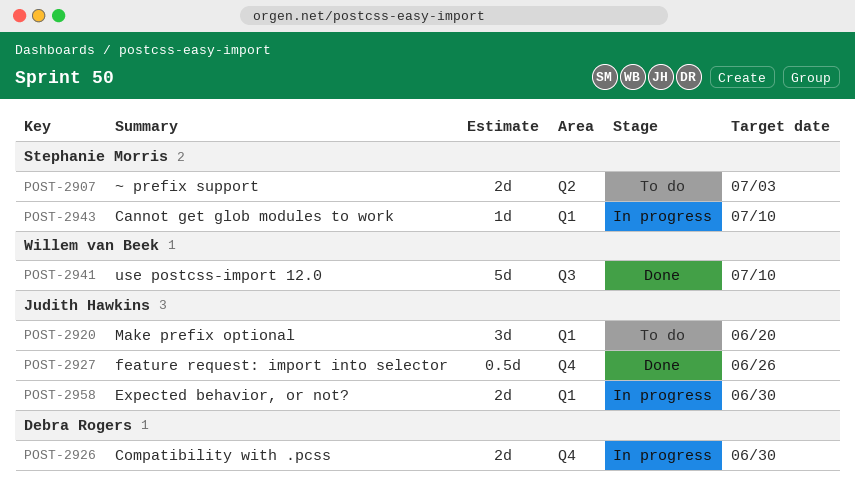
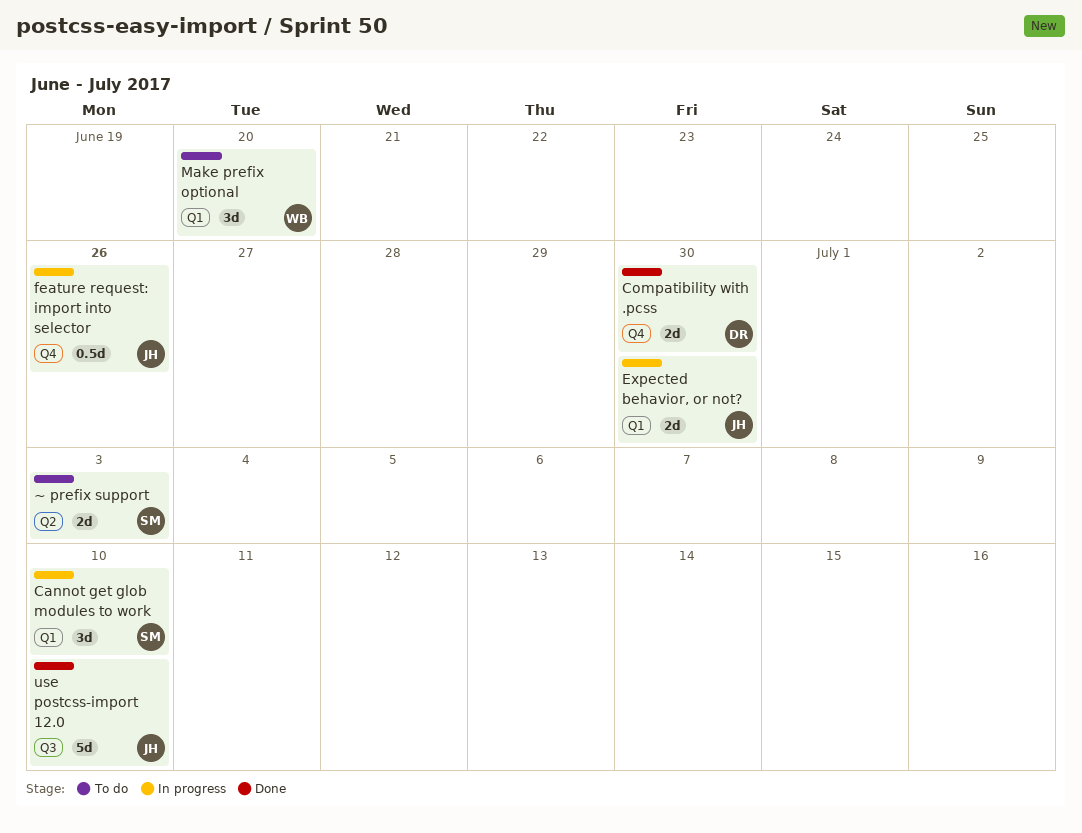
Cannot get glob modules to work, estimate: 1d -> 3d
Compatibility with .pcss, status: In progress -> Done
feature request: import into selector, status: Done -> In progress
Make prefix optional, owner: Judith Hawkins -> Willem van Beek
use postcss-import 12.0, owner: Willem van Beek -> Judith Hawkins

